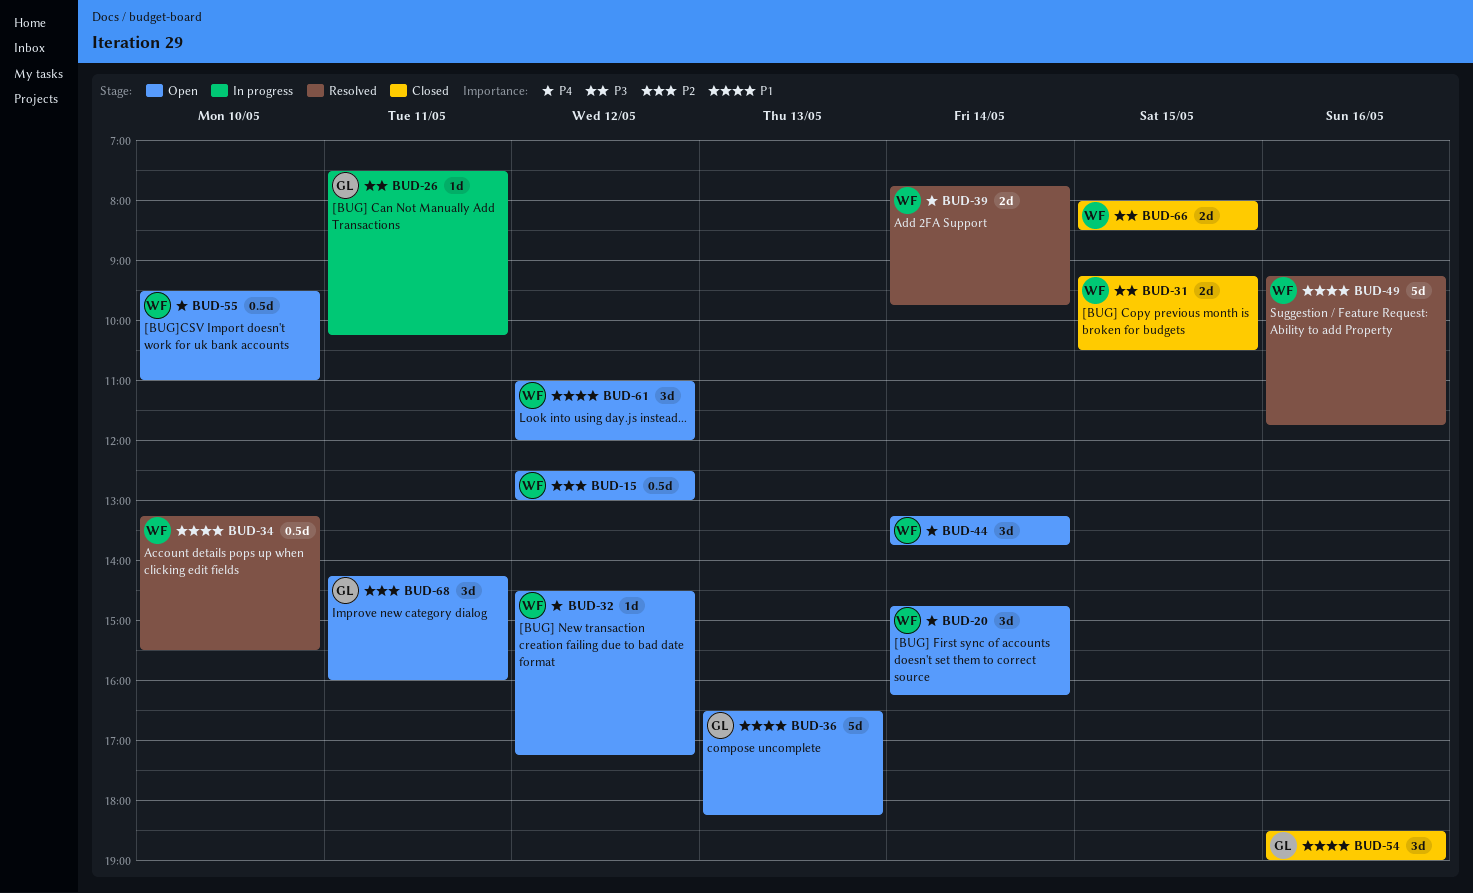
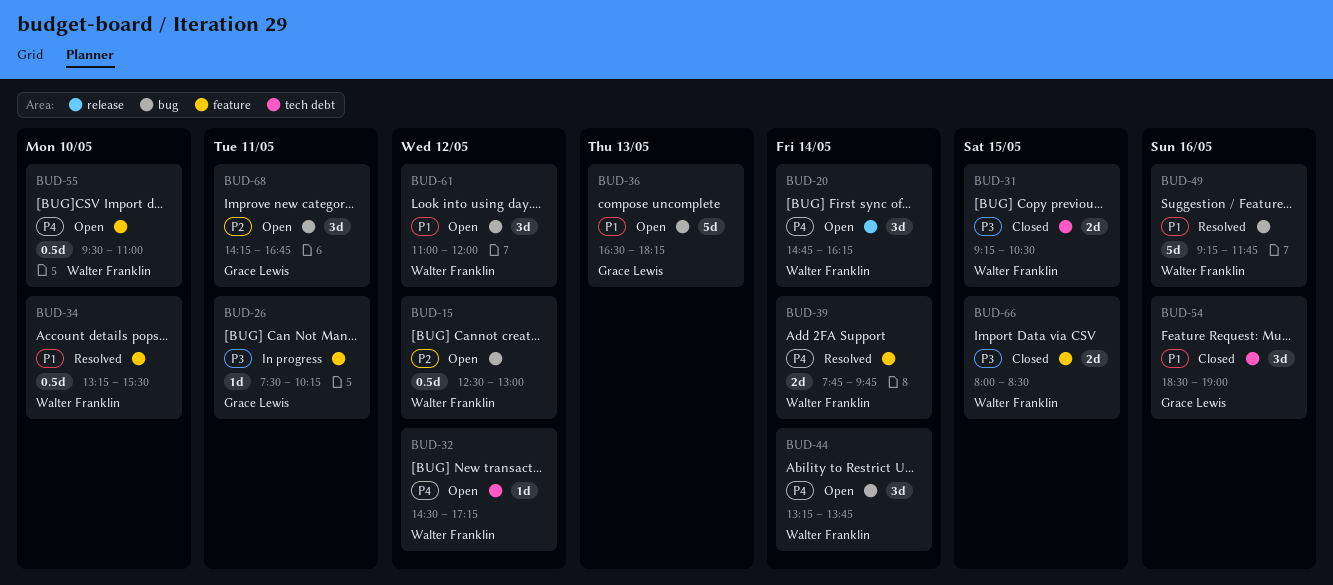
BUD-68, ends: 16:00 -> 16:45

